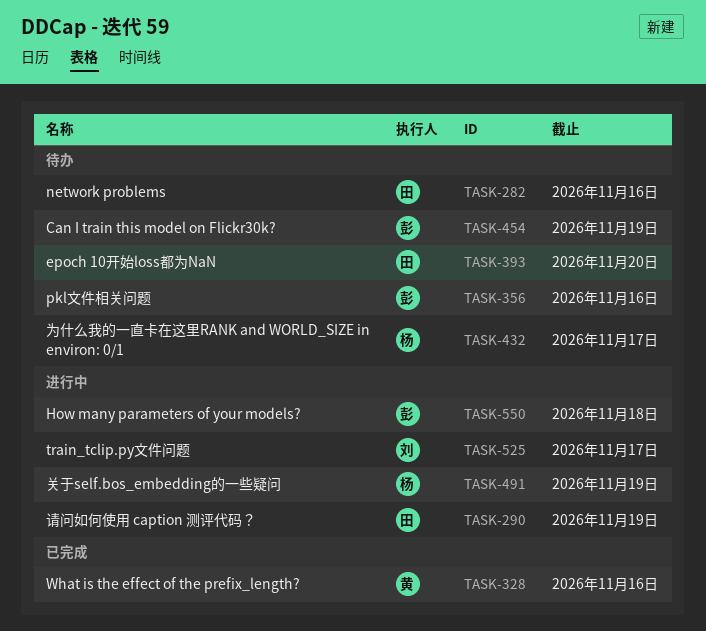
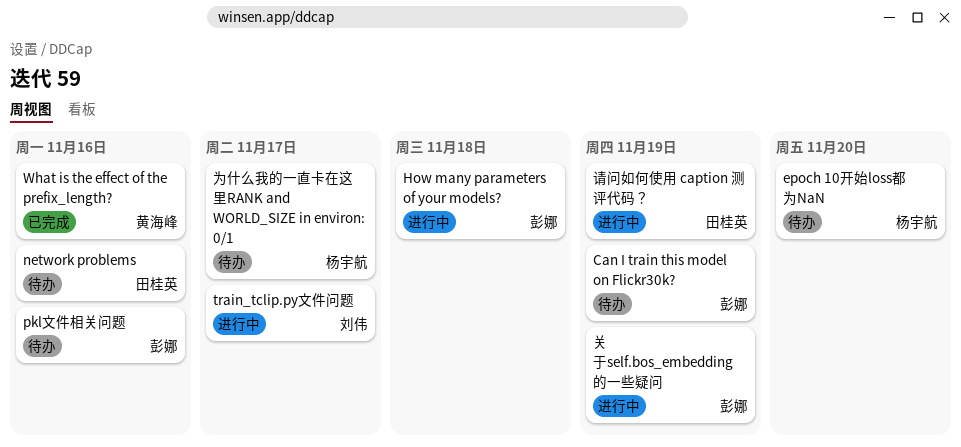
epoch 10开始loss都为NaN, owner: 田桂英 -> 杨宇航
关于self.bos_embedding的一些疑问, owner: 杨宇航 -> 彭娜

